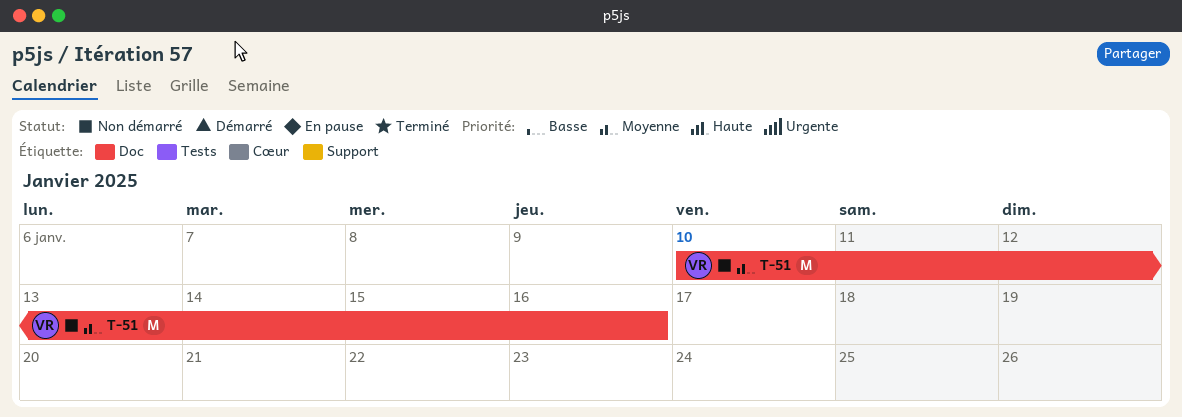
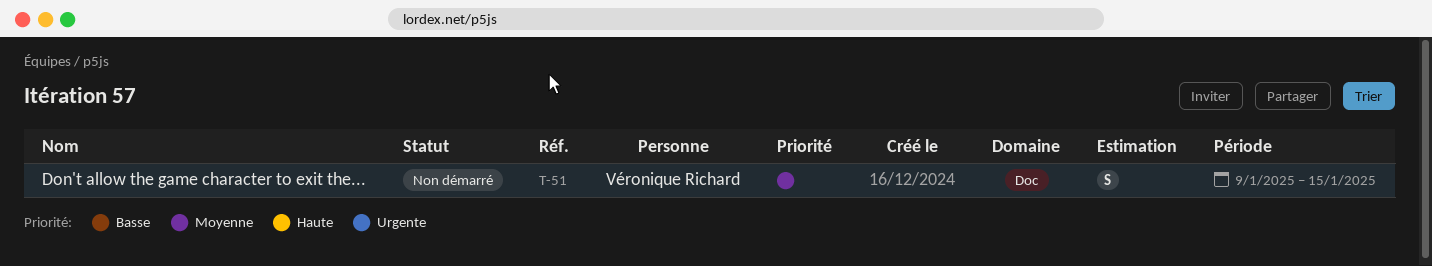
T-51, estimate: M -> S
T-51, start: Jan 10 -> Jan 9
T-51, due: Jan 16 -> Jan 15

